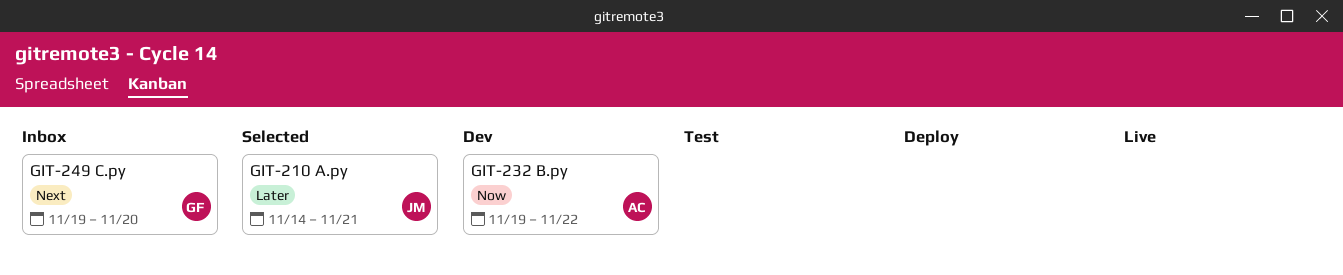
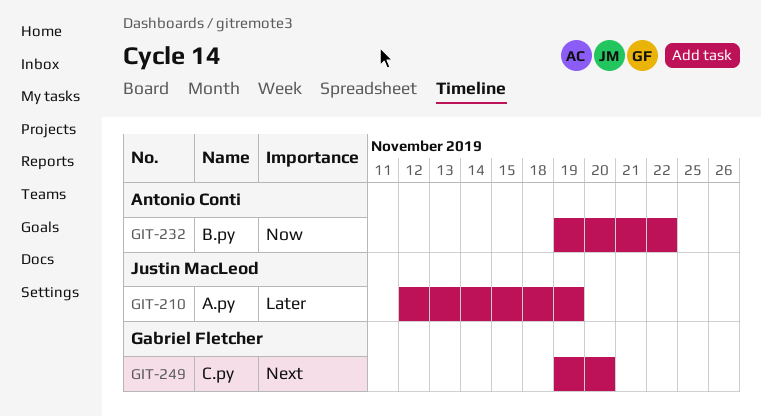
GIT-210, start: Nov 14 -> Nov 12
GIT-210, due: Nov 21 -> Nov 19

